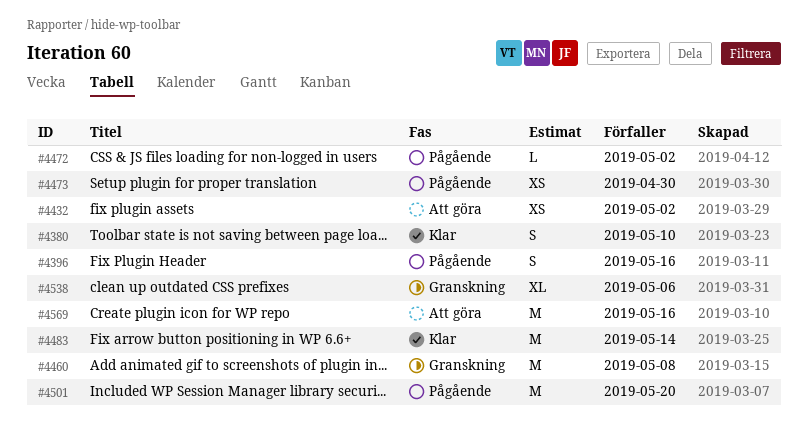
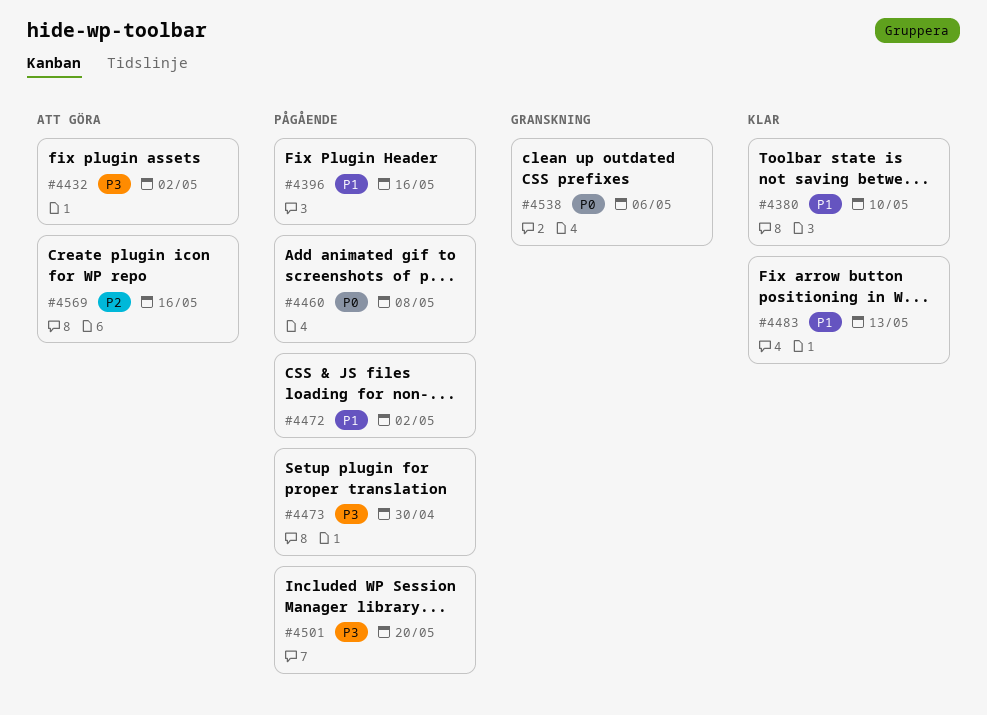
#4460, status: Granskning -> Pågående
#4483, due: May 14 -> May 13

